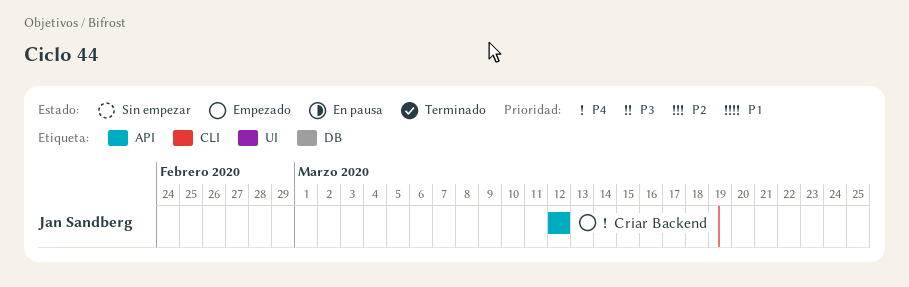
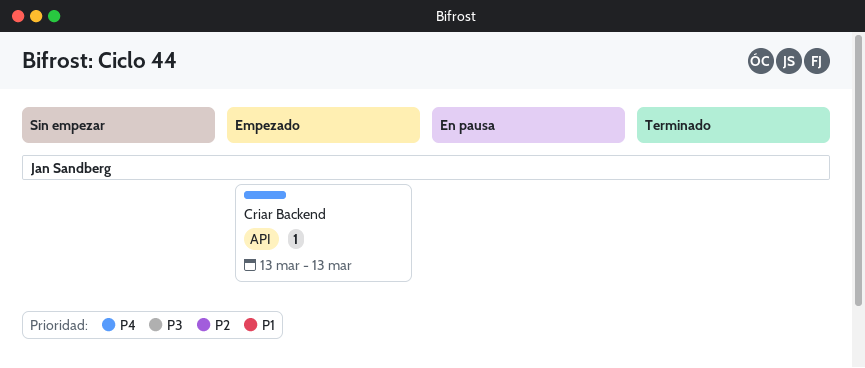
Criar Backend, start: Mar 12 -> Mar 13
Criar Backend, due: Mar 12 -> Mar 13

